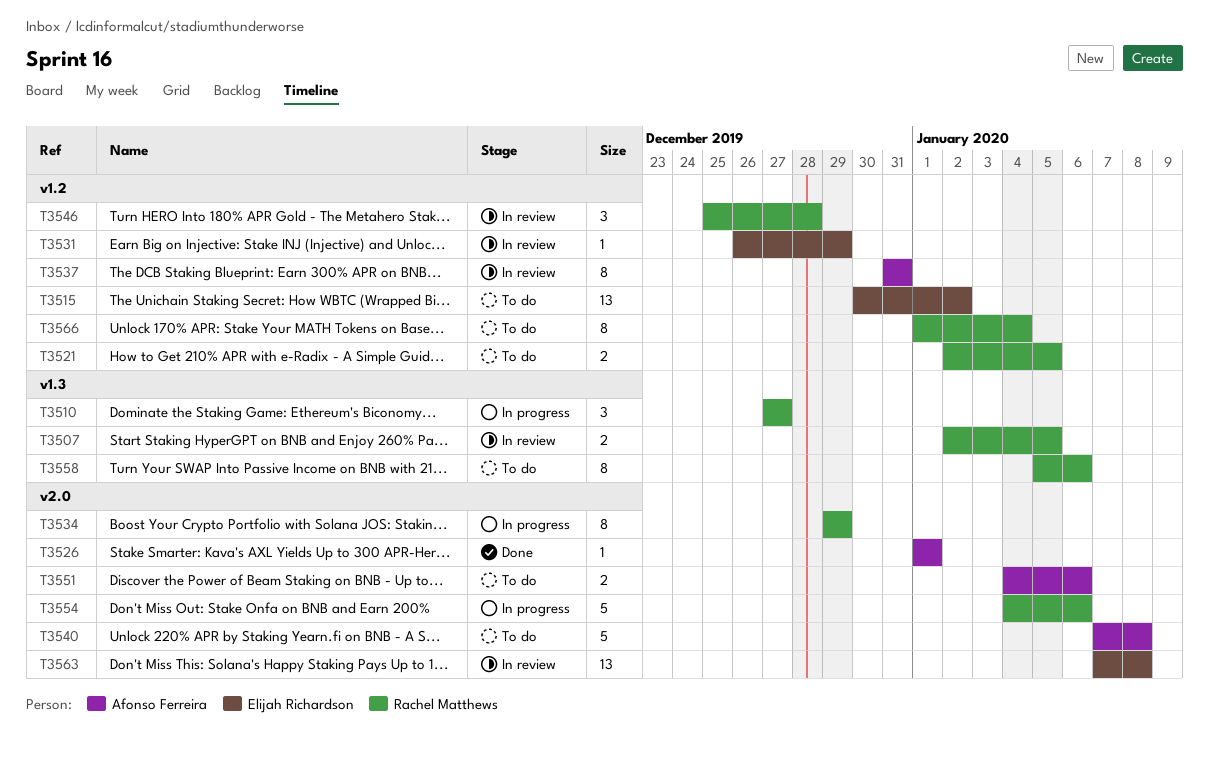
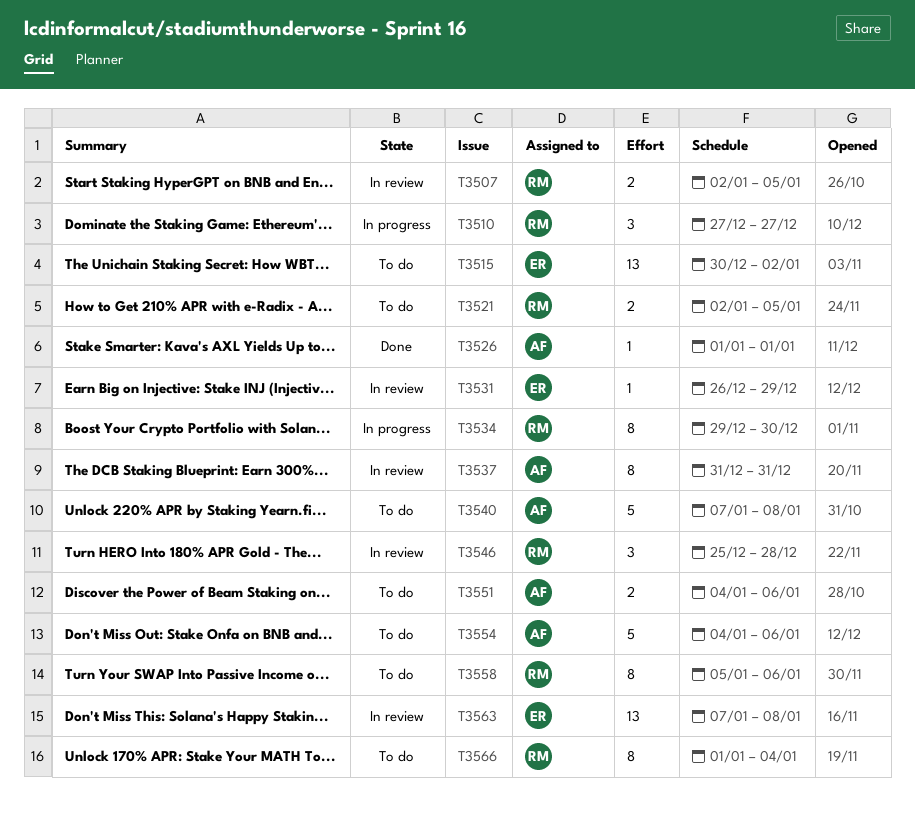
T3534, due: Dec 29 -> Dec 30
T3554, status: In progress -> To do
T3554, owner: Rachel Matthews -> Afonso Ferreira

